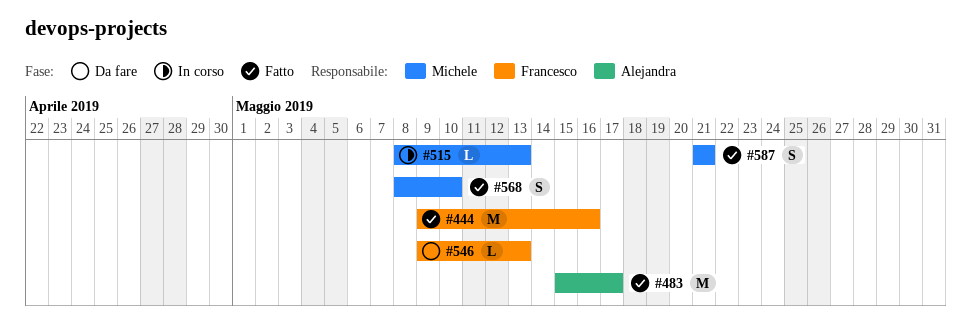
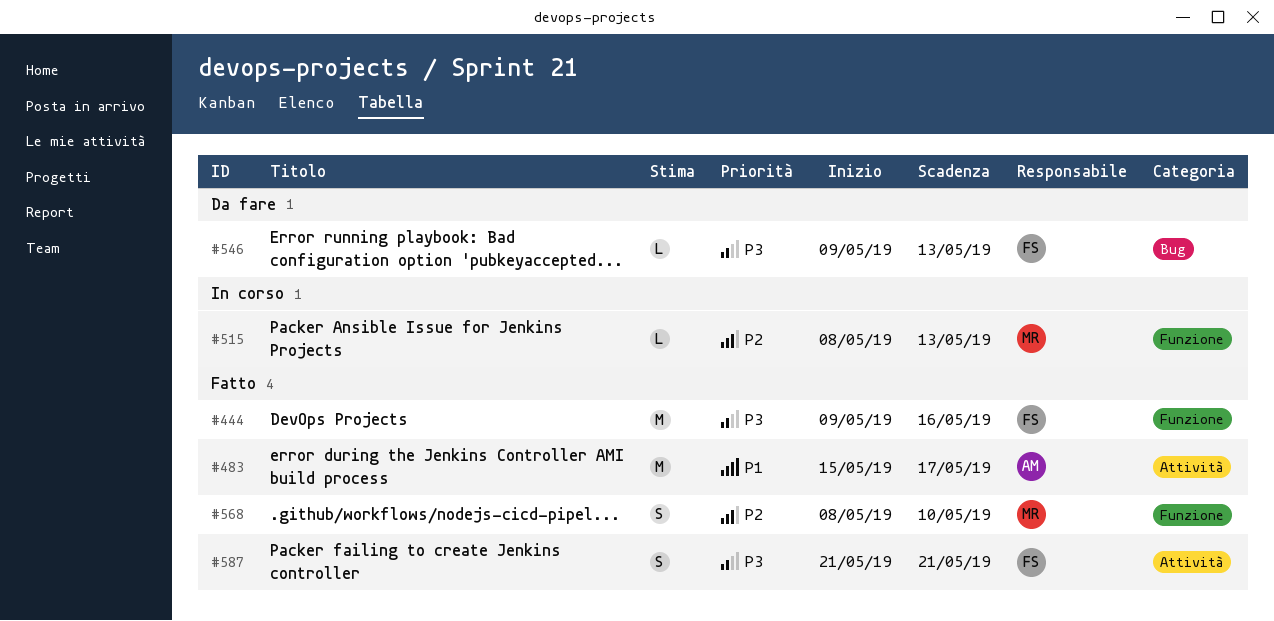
#587, owner: Michele -> Francesco

